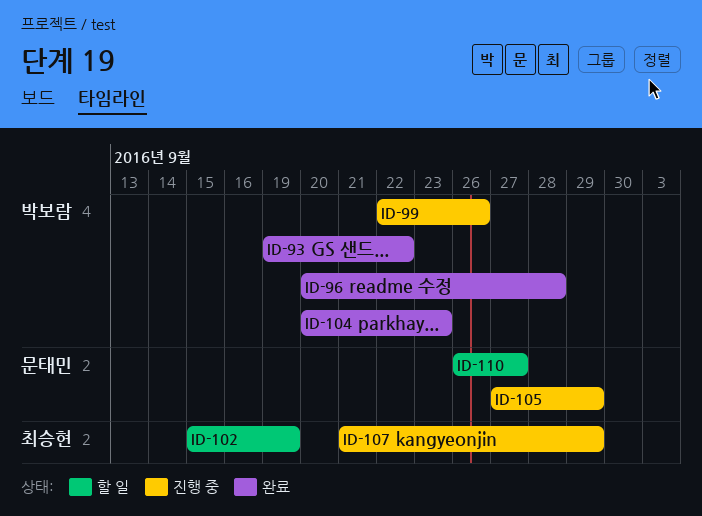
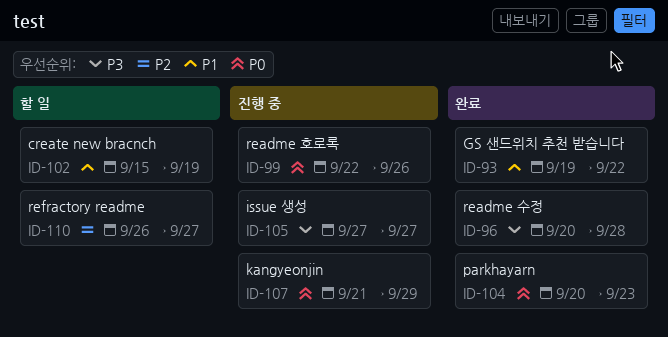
ID-105, due: Sep 29 -> Sep 27

